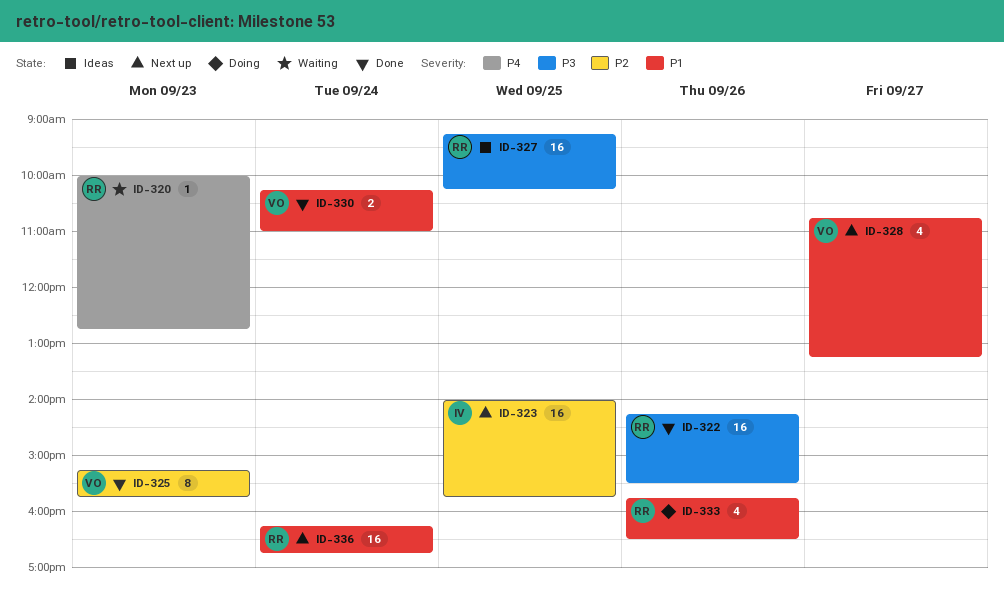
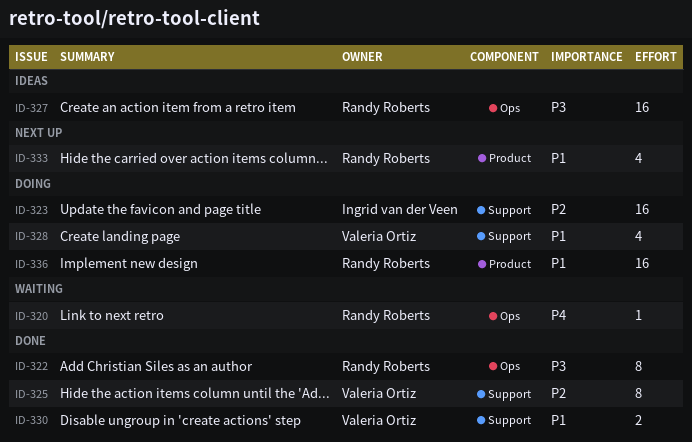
ID-322, estimate: 16 -> 8
ID-323, status: Next up -> Doing
ID-328, status: Next up -> Doing
ID-333, status: Doing -> Next up
ID-336, status: Next up -> Doing

